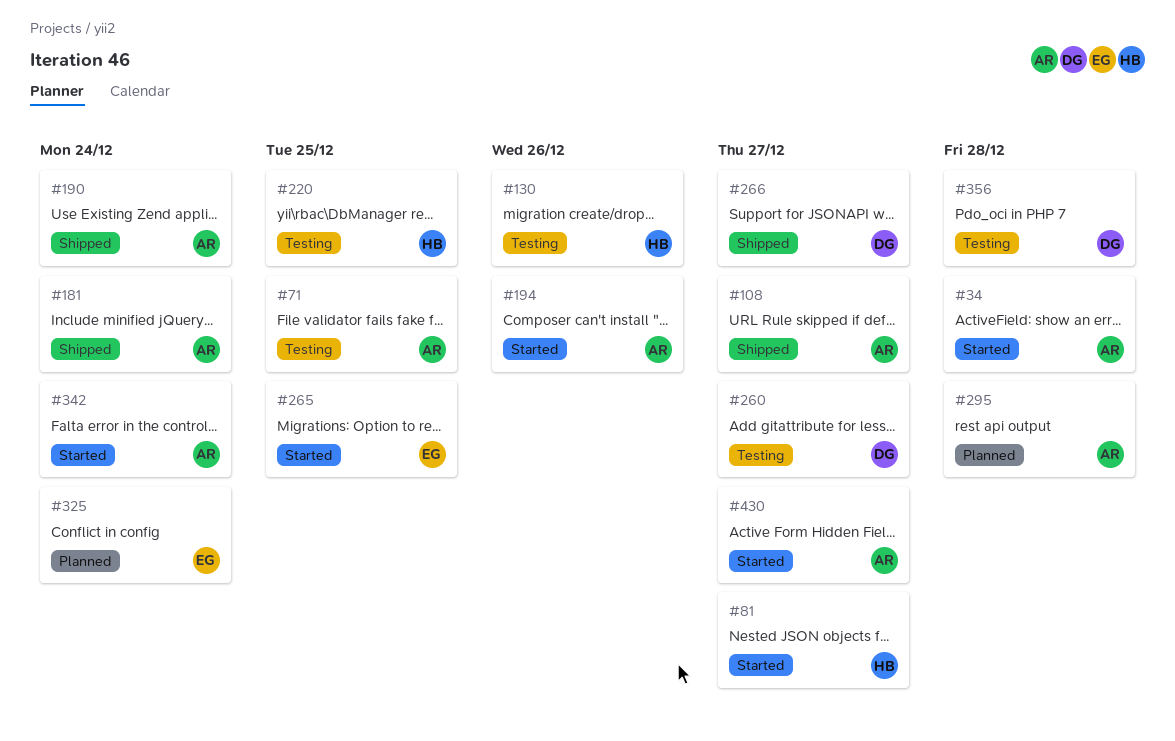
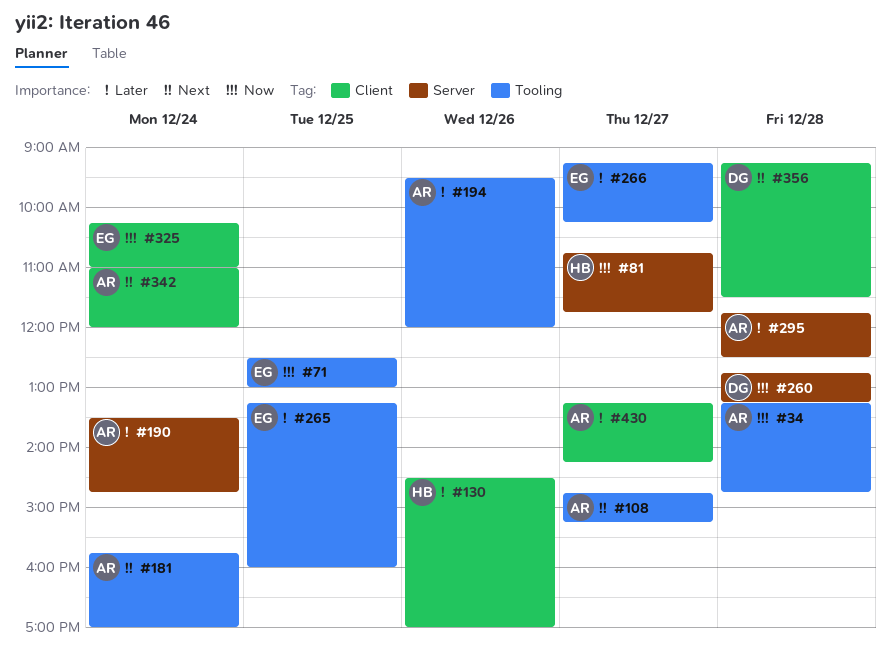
#71, owner: AR -> EG
#220: present -> none
#260, day: Dec 27 -> Dec 28
#266, owner: DG -> EG

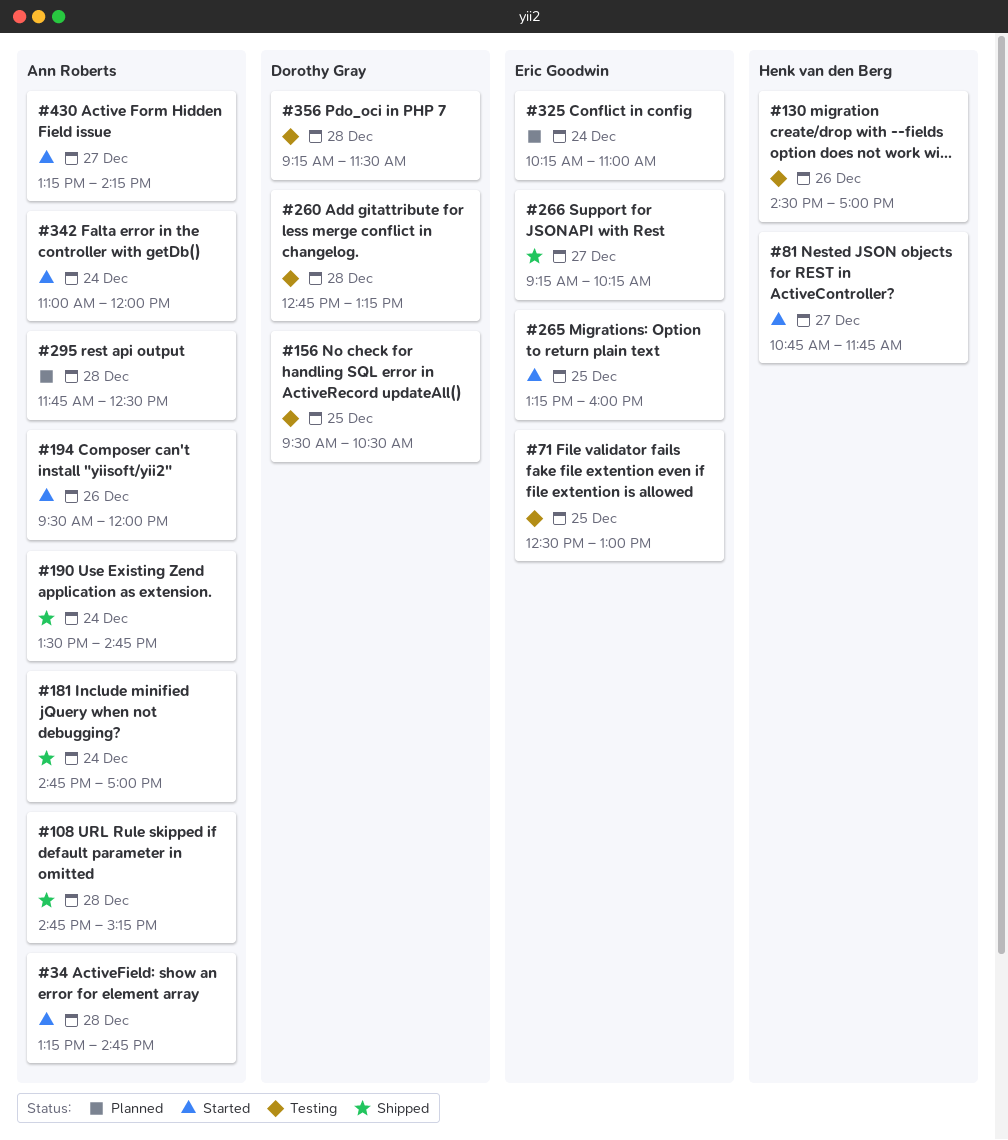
#108, day: Dec 27 -> Dec 28
#156: none -> present
#181, begins: 15:45 -> 14:45

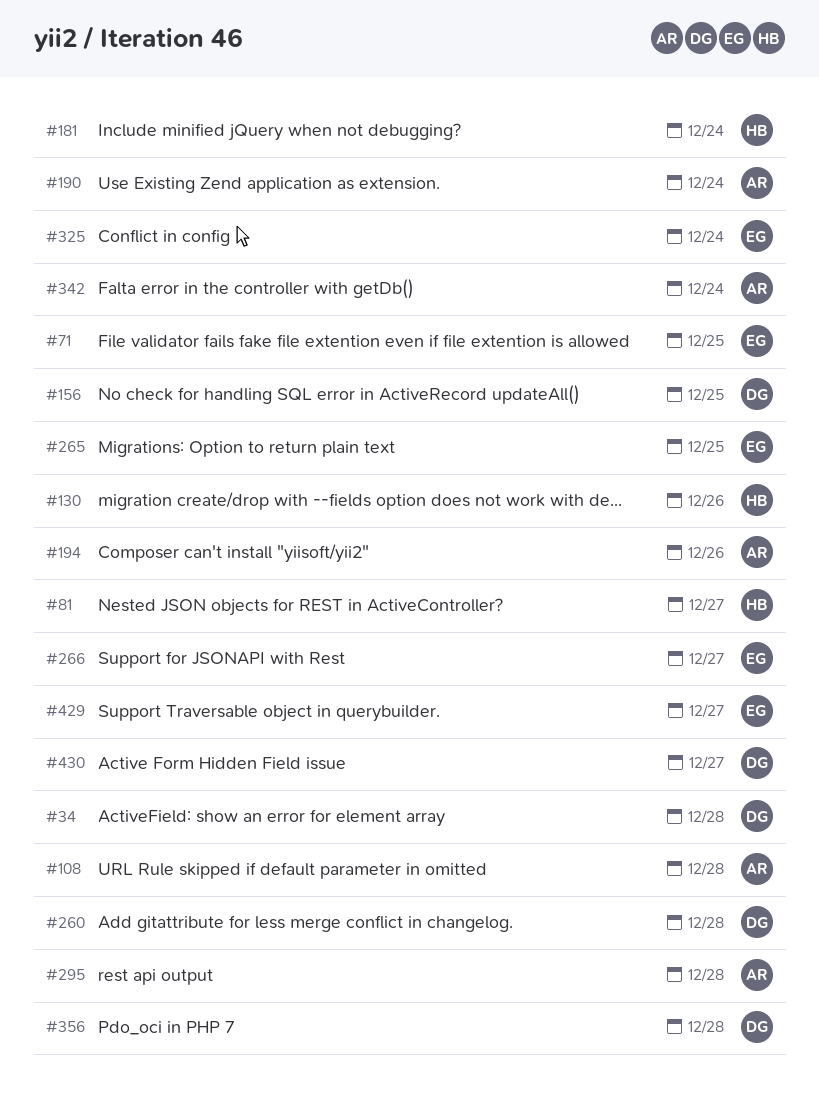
#34, owner: Ann Roberts -> Dorothy Gray
#181, owner: Ann Roberts -> Henk van den Berg
#429: none -> present
#430, owner: Ann Roberts -> Dorothy Gray

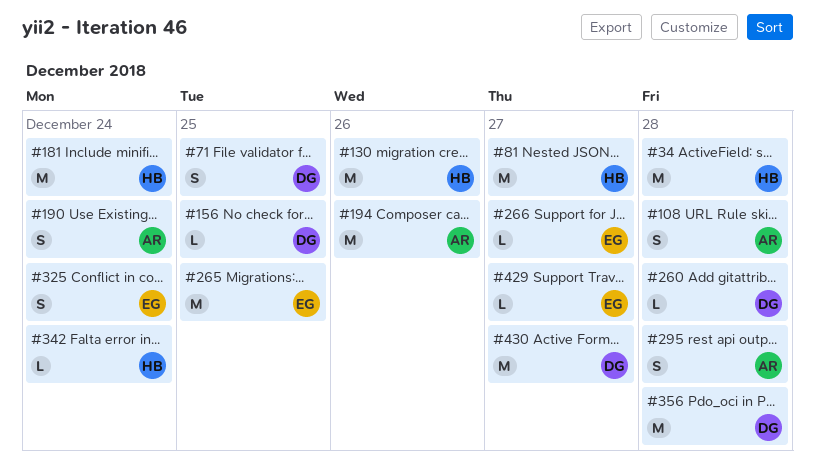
#34, owner: DG -> HB
#71, owner: EG -> DG
#342, owner: AR -> HB

